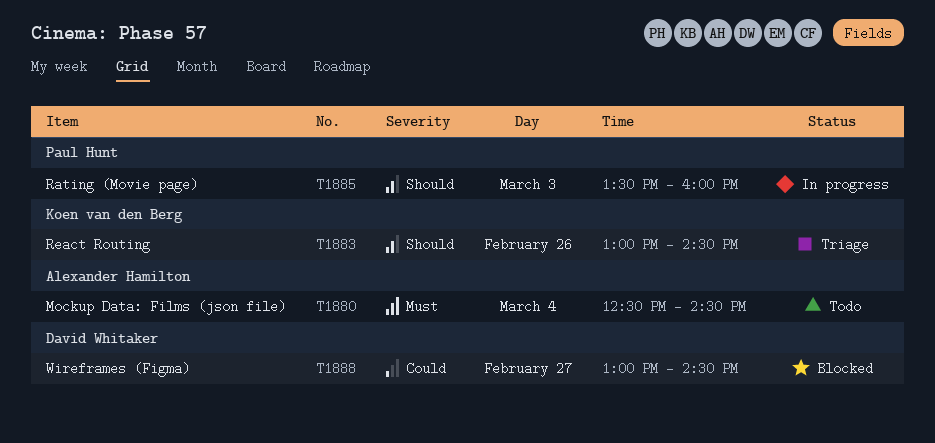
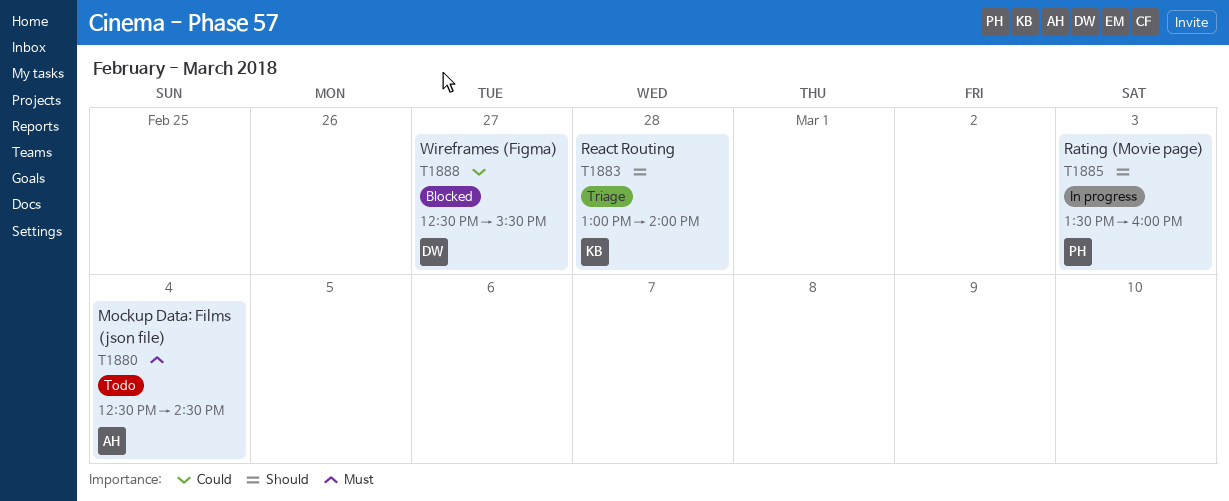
T1883, day: Feb 26 -> Feb 28
T1883, ends: 14:30 -> 14:00
T1888, begins: 13:00 -> 12:30
T1888, ends: 14:30 -> 15:30

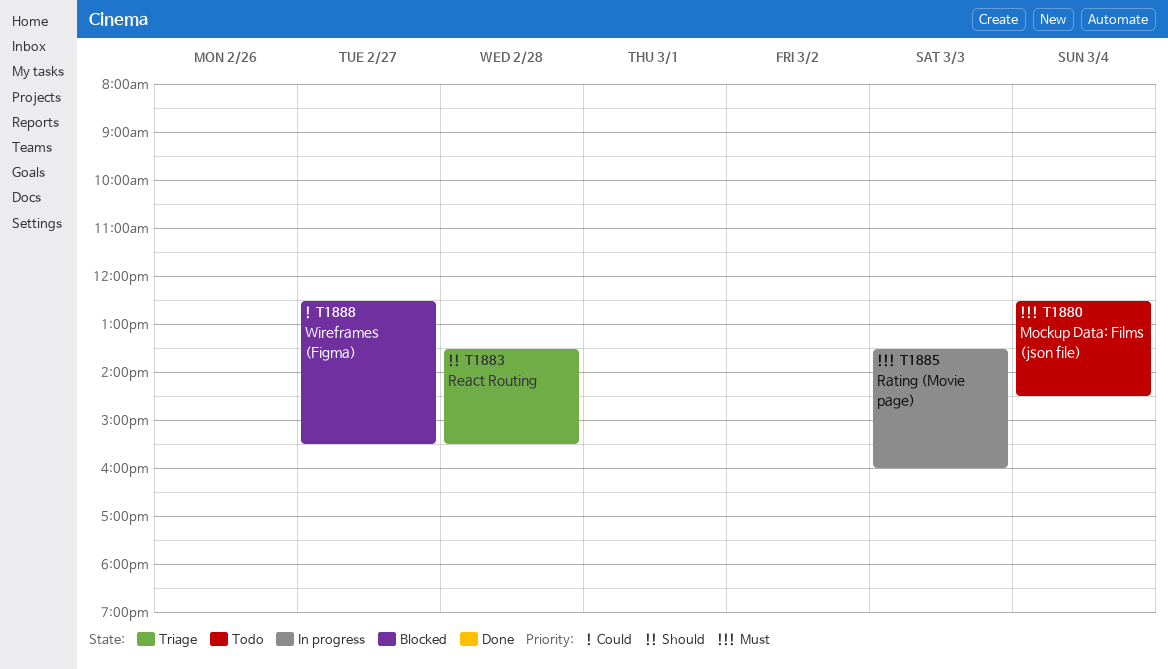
T1883, begins: 13:00 -> 13:30
T1883, ends: 14:00 -> 15:30
T1885, priority: Should -> Must

